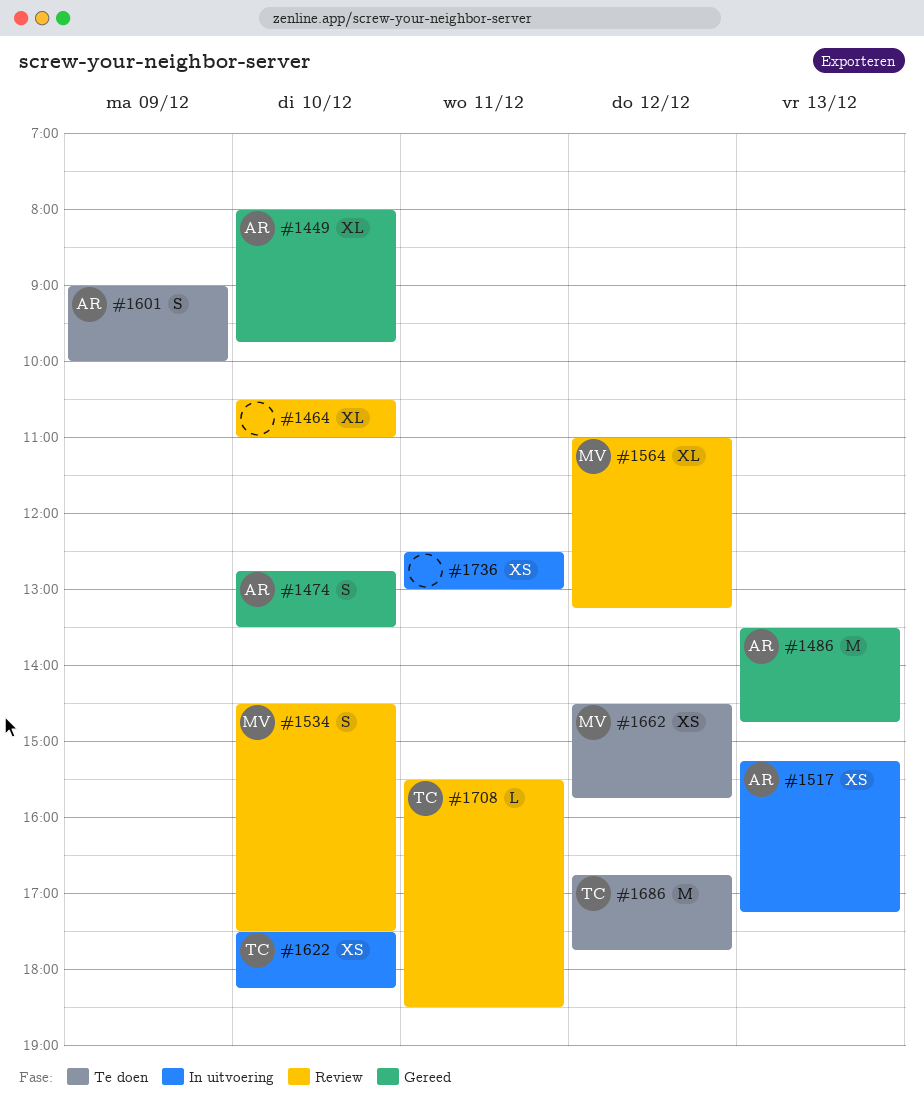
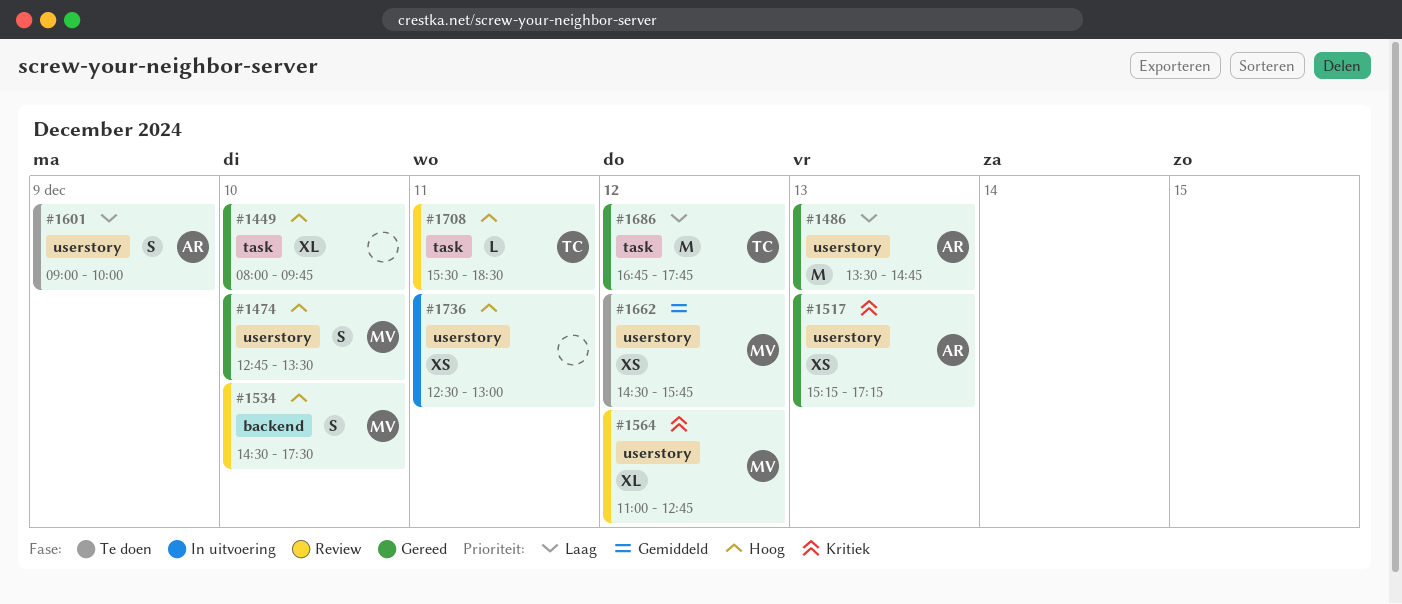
#1449, owner: AR -> none
#1464: present -> none
#1474, owner: AR -> MV
#1517, status: In uitvoering -> Gereed
#1564, ends: 13:15 -> 12:45
#1622: present -> none
#1686, status: Te doen -> Gereed

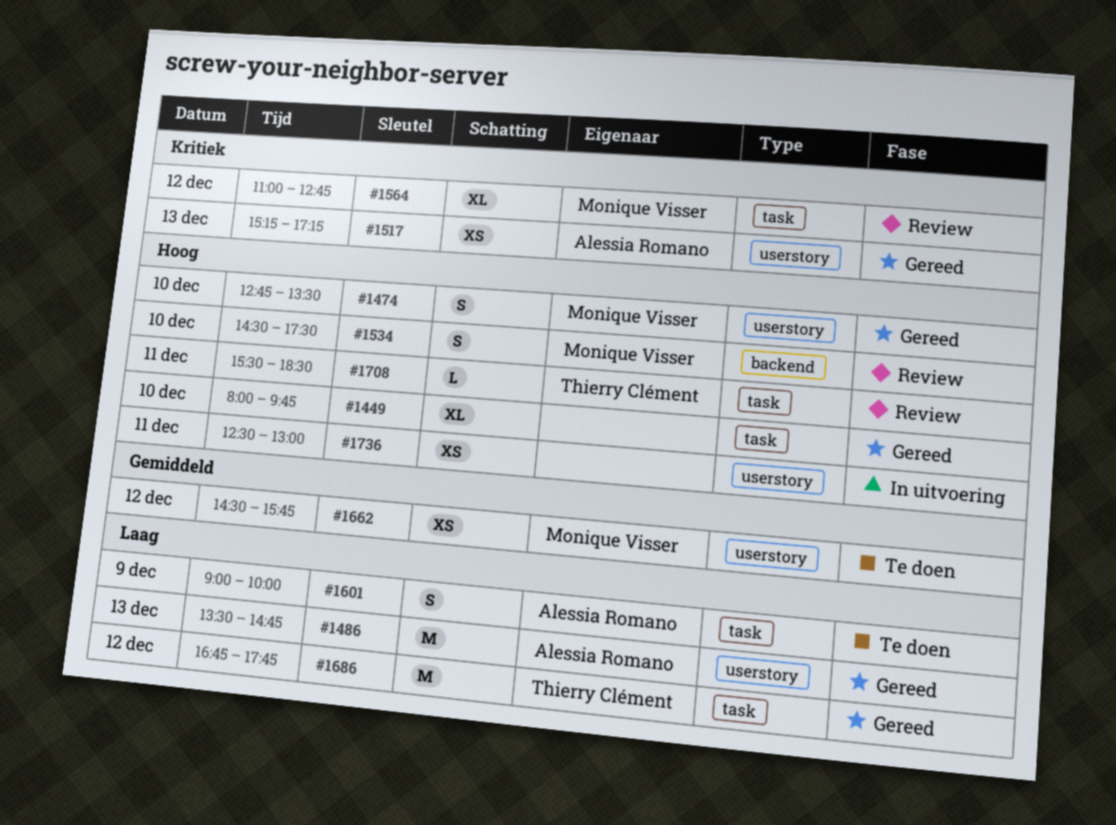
#1564, label: userstory -> task
#1601, label: userstory -> task

